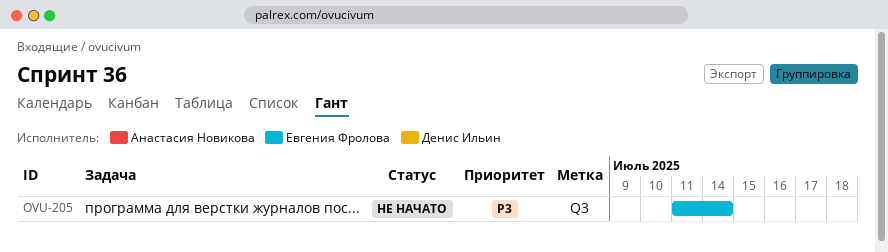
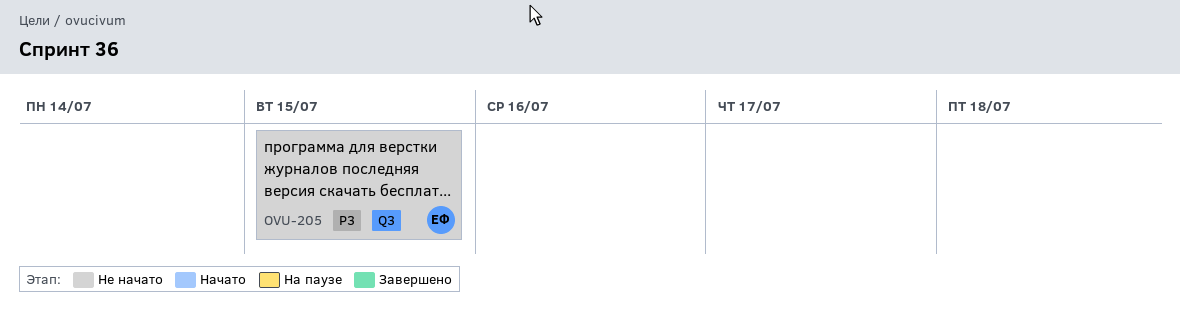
OVU-205, due: Jul 14 -> Jul 15

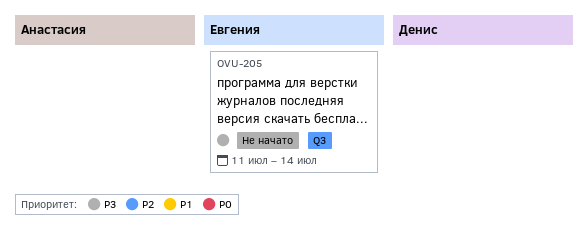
OVU-205, due: Jul 15 -> Jul 14

